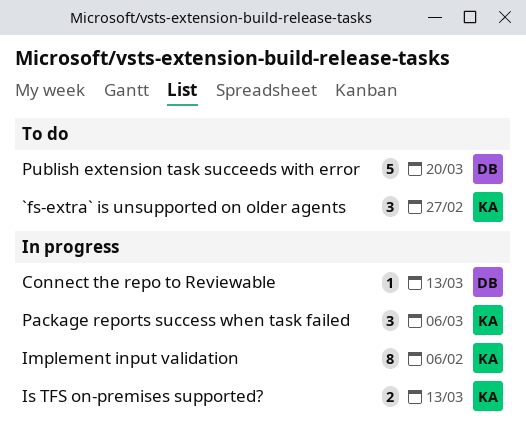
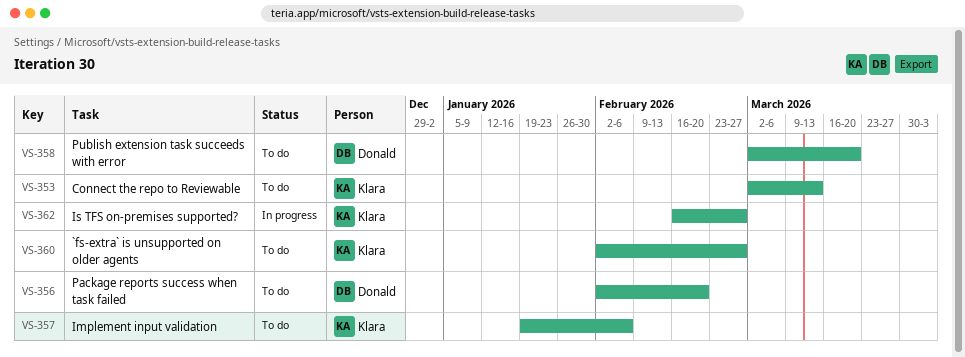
Connect the repo to Reviewable, status: In progress -> To do
Connect the repo to Reviewable, owner: Donald -> Klara
Implement input validation, status: In progress -> To do
Is TFS on-premises supported?, due: Mar 13 -> Feb 27
Package reports success when task failed, status: In progress -> To do
Package reports success when task failed, owner: Klara -> Donald
Package reports success when task failed, due: Mar 6 -> Feb 20

